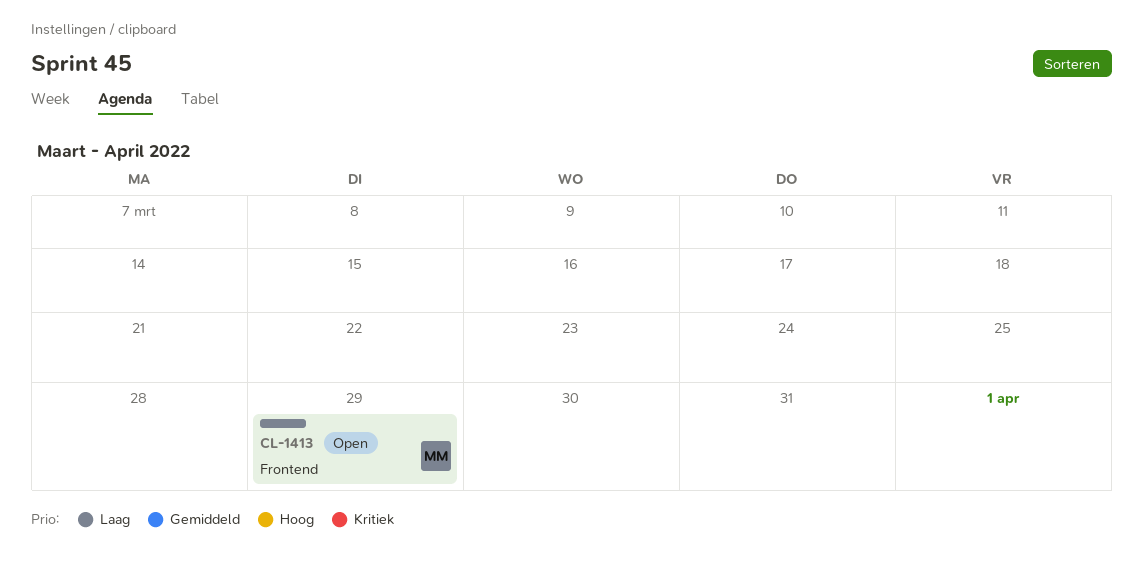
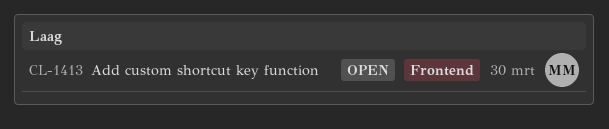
CL-1413, due: Mar 29 -> Mar 30

